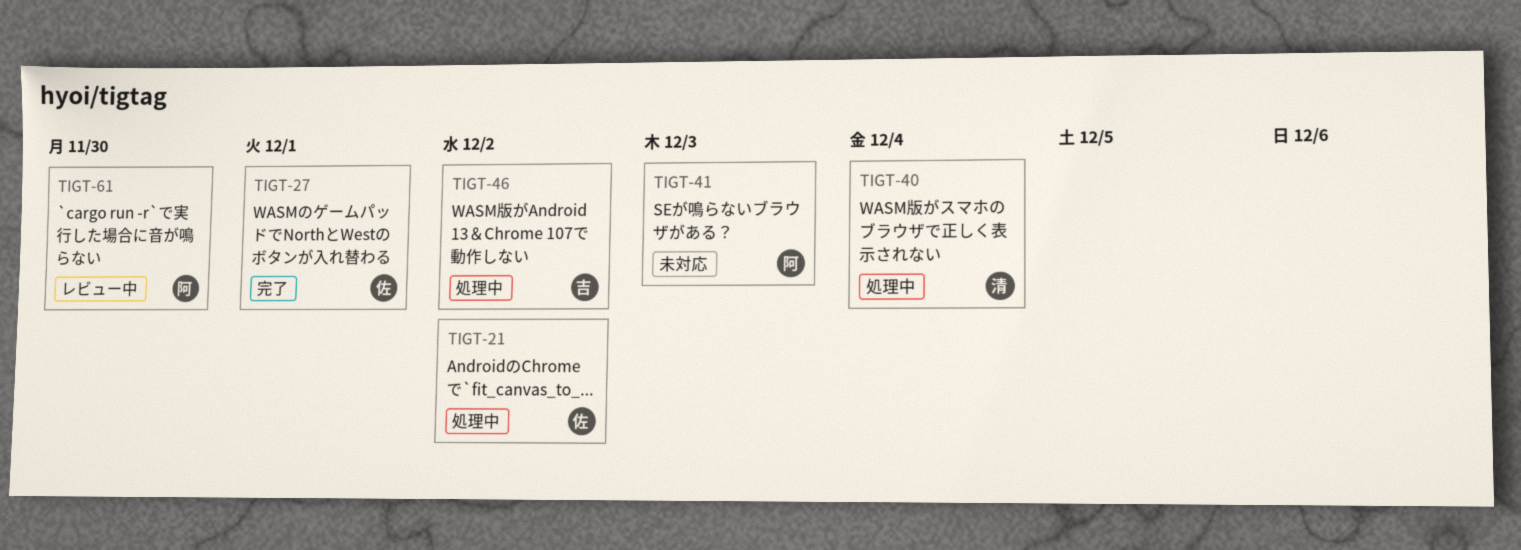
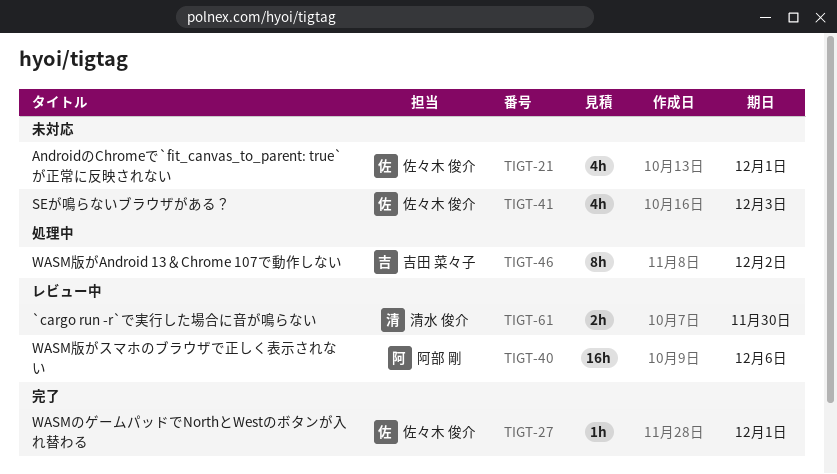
TIGT-21, status: 処理中 -> 未対応
TIGT-21, due: Dec 2 -> Dec 1
TIGT-40, status: 処理中 -> レビュー中
TIGT-40, owner: 清水 俊介 -> 阿部 剛
TIGT-40, due: Dec 4 -> Dec 6
TIGT-41, owner: 阿部 剛 -> 佐々木 俊介
TIGT-61, owner: 阿部 剛 -> 清水 俊介

